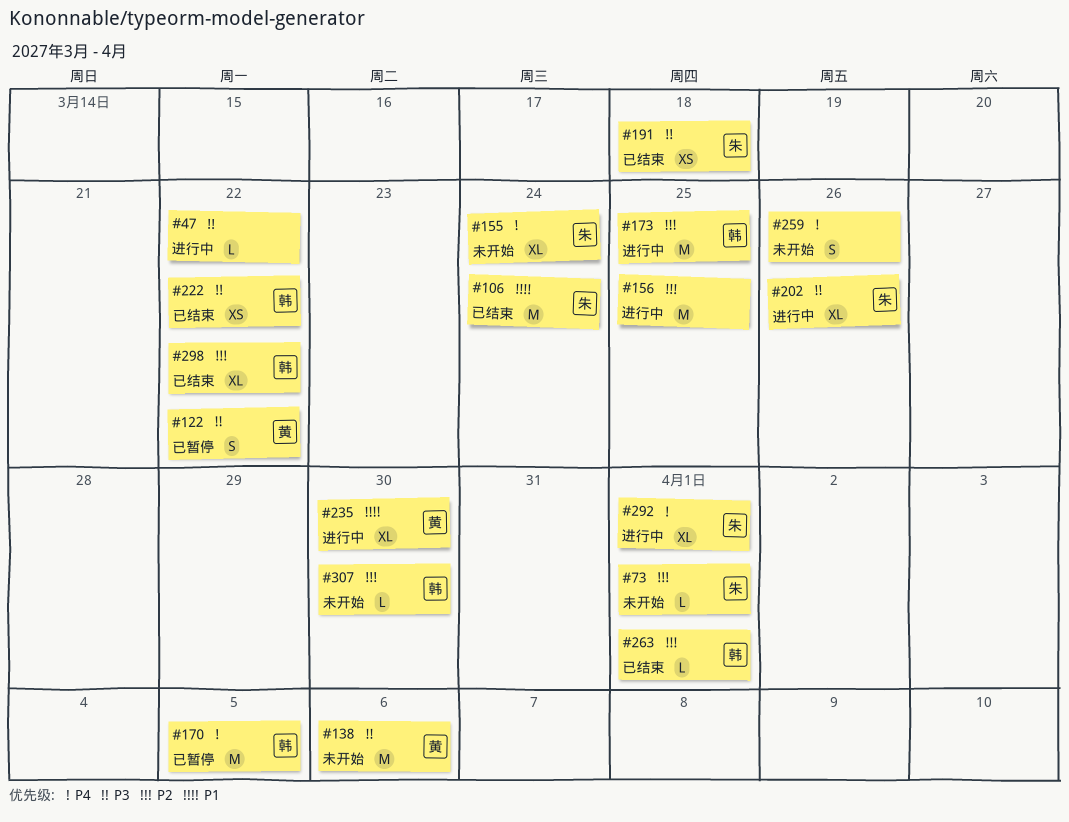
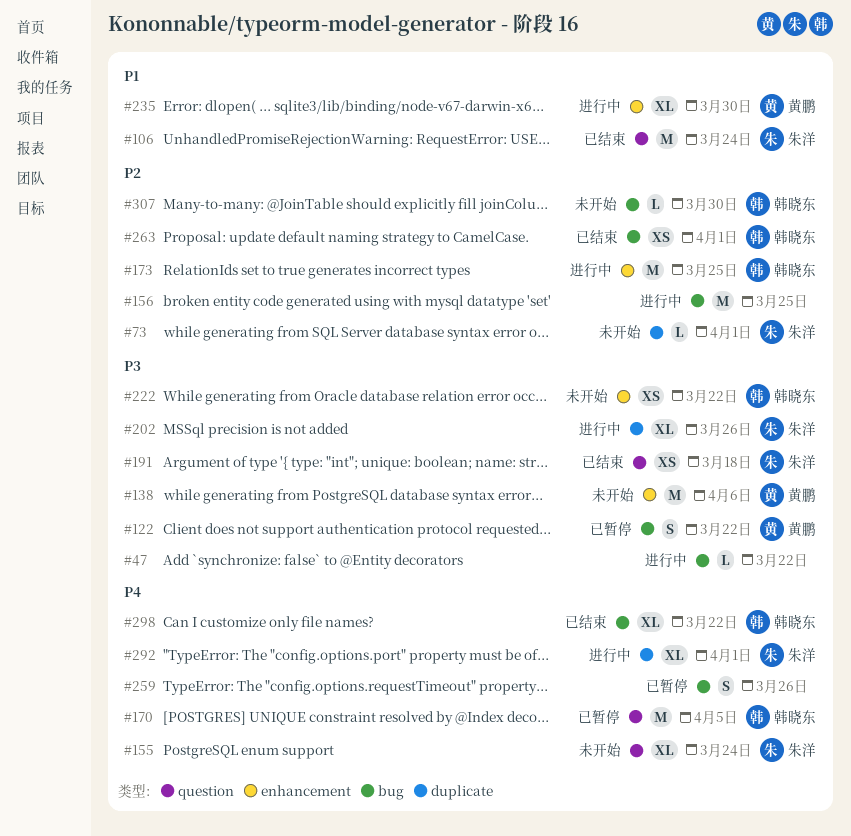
#222, status: 已结束 -> 未开始
#259, status: 未开始 -> 已暂停
#263, estimate: L -> XS
#298, priority: P2 -> P4

